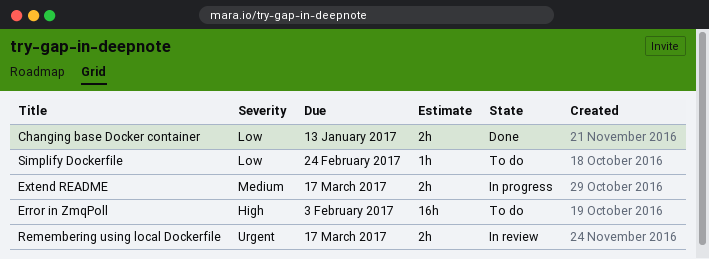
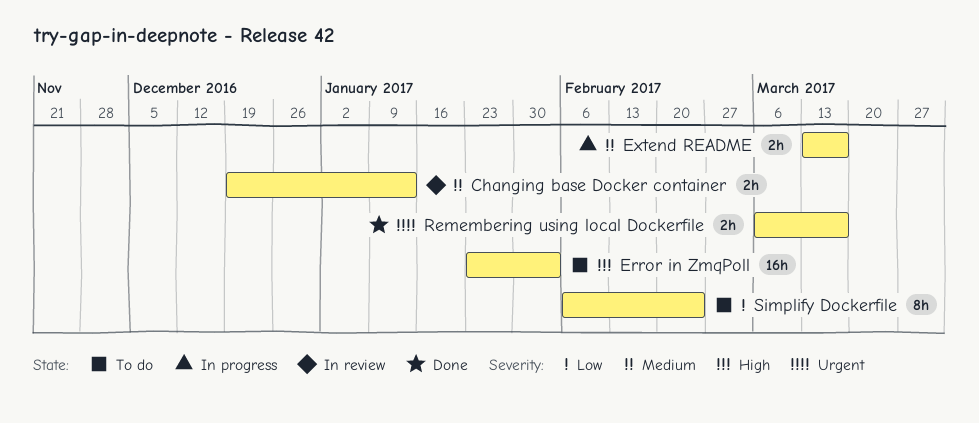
Changing base Docker container, status: Done -> In review
Changing base Docker container, priority: Low -> Medium
Remembering using local Dockerfile, status: In review -> Done
Simplify Dockerfile, estimate: 1h -> 8h

